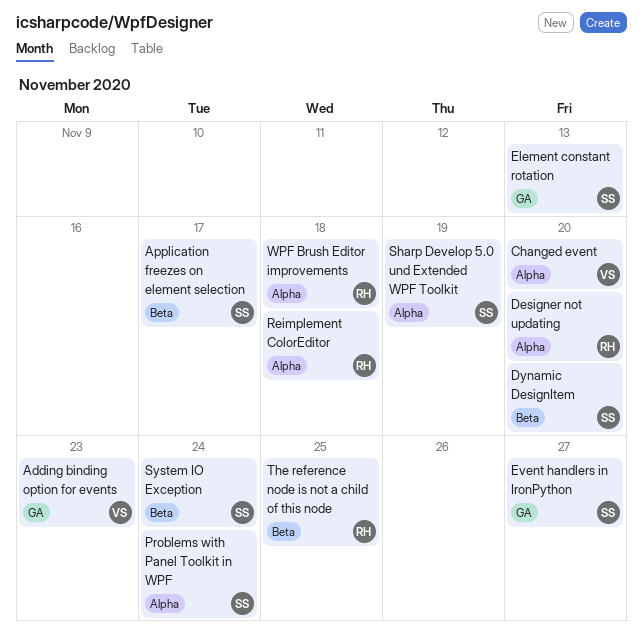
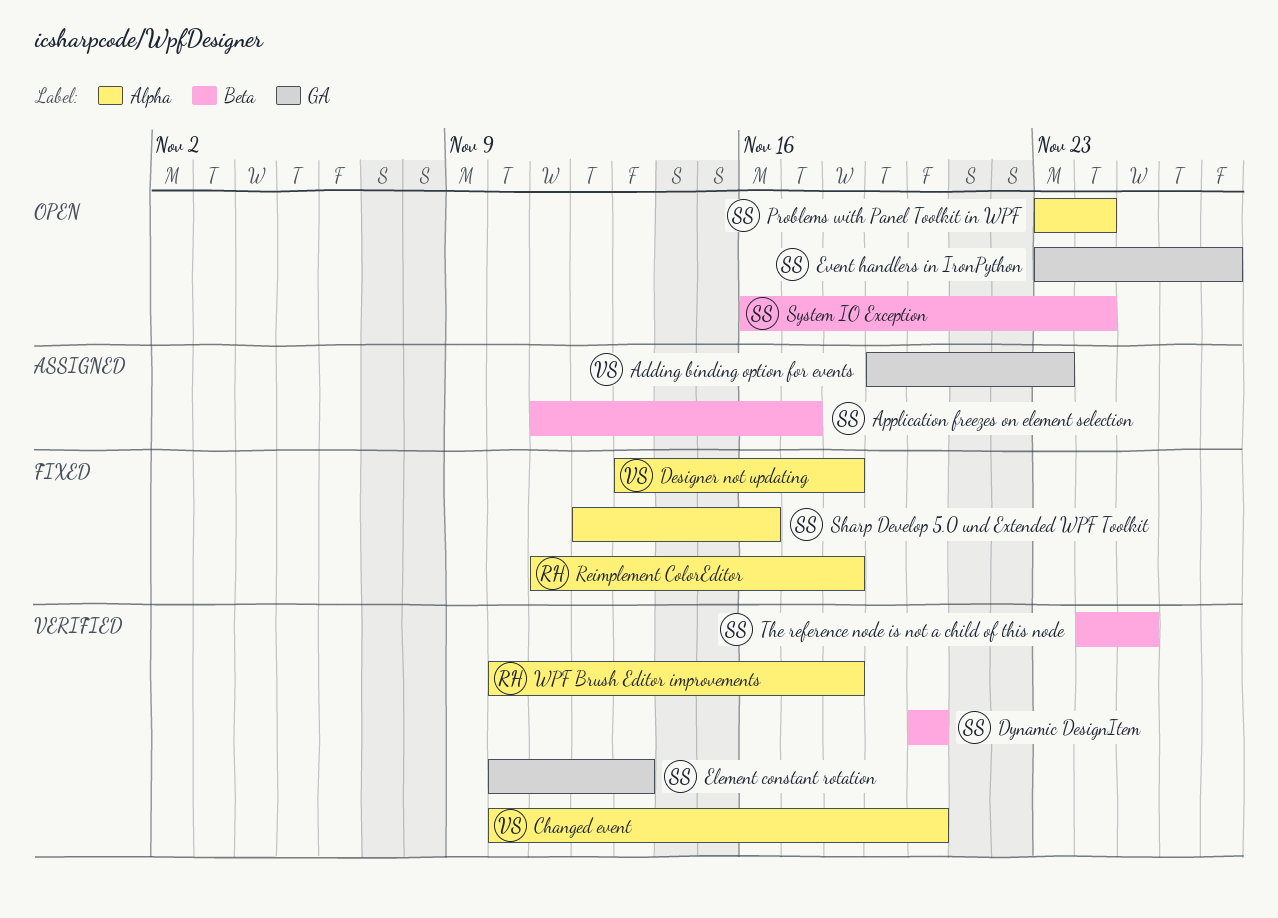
Designer not updating, owner: RH -> VS
Designer not updating, due: Nov 20 -> Nov 18
Sharp Develop 5.0 und Extended WPF Toolkit, due: Nov 19 -> Nov 16
The reference node is not a child of this node, owner: RH -> SS

